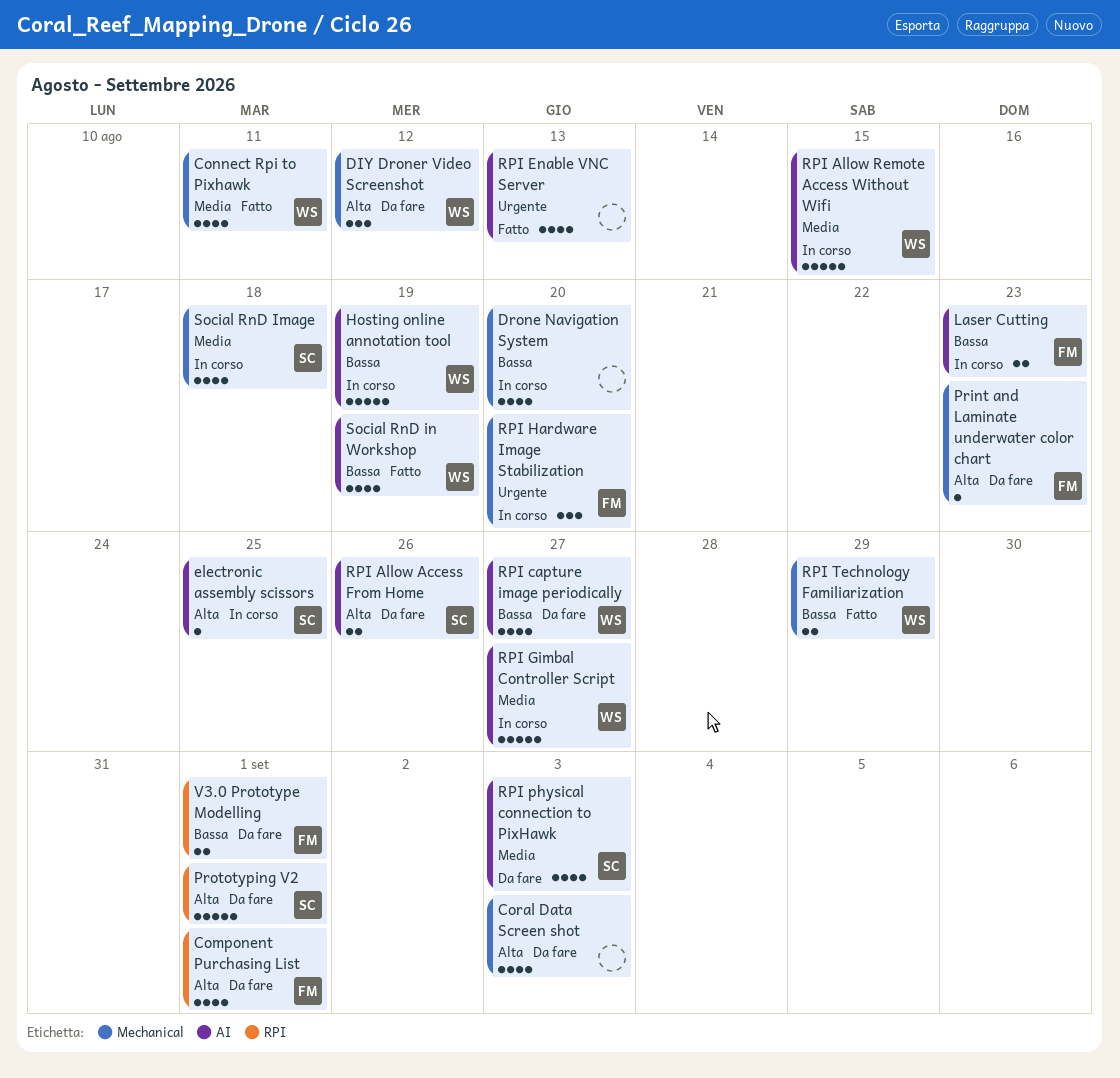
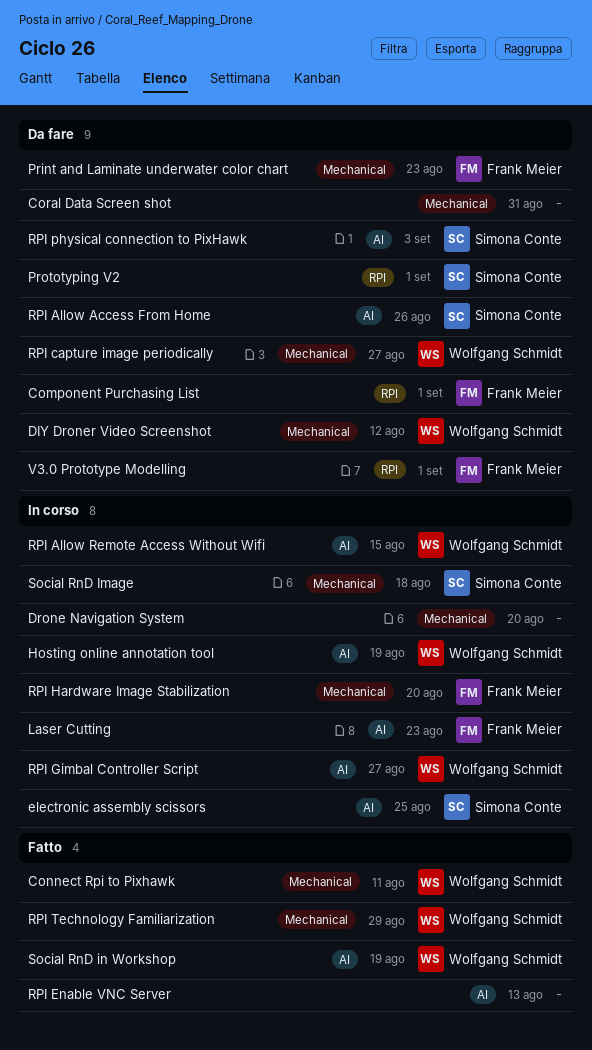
Coral Data Screen shot, due: Sep 3 -> Aug 31
RPI capture image periodically, label: AI -> Mechanical

